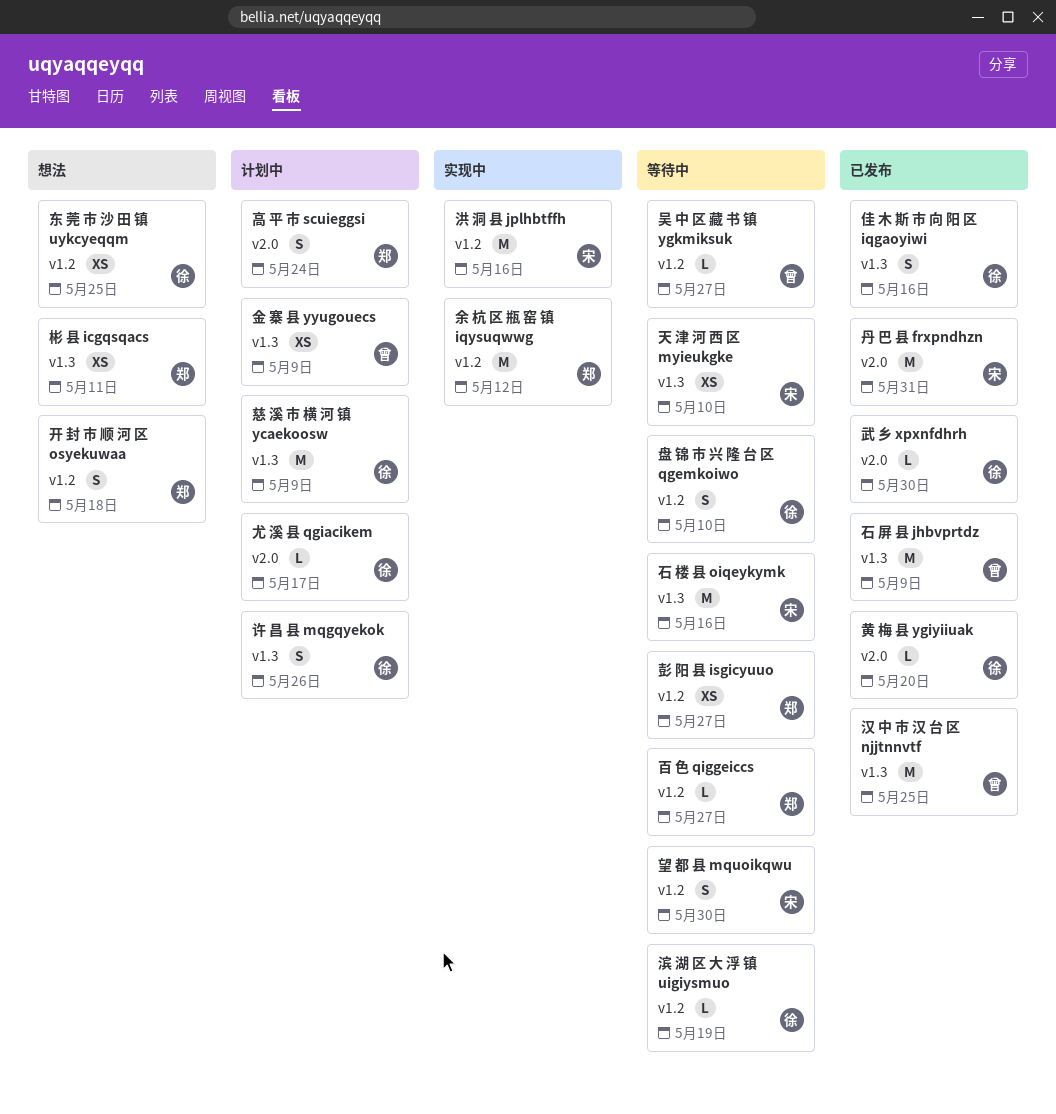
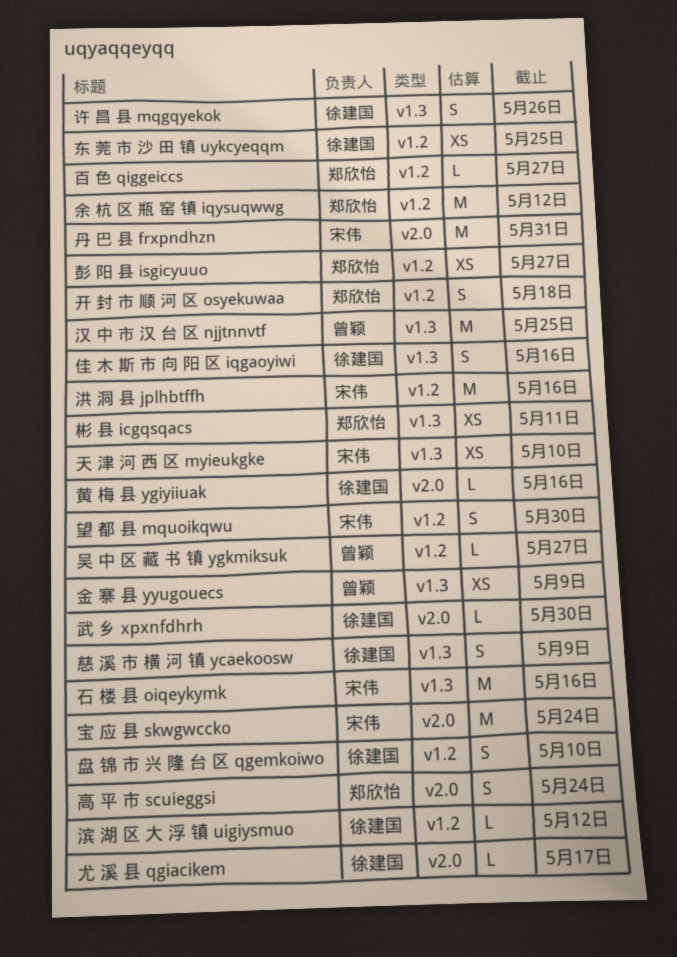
宝 应 县 skwgwccko: none -> present
慈 溪 市 横 河 镇 ycaekoosw, estimate: M -> S
滨 湖 区 大 浮 镇 uigiysmuo, due: May 19 -> May 12
石 屏 县 jhbvprtdz: present -> none
黄 梅 县 ygiyiiuak, due: May 20 -> May 16

